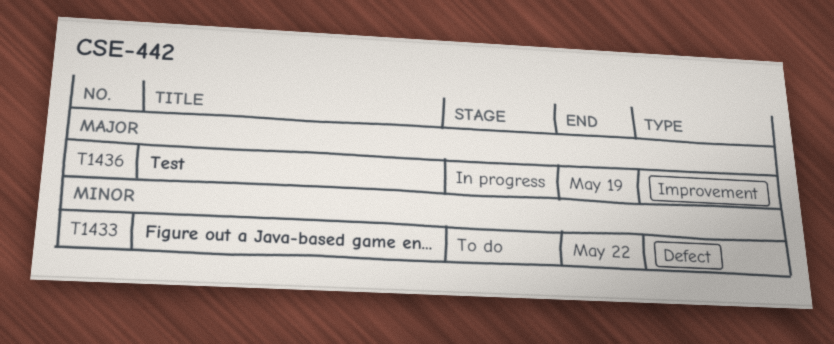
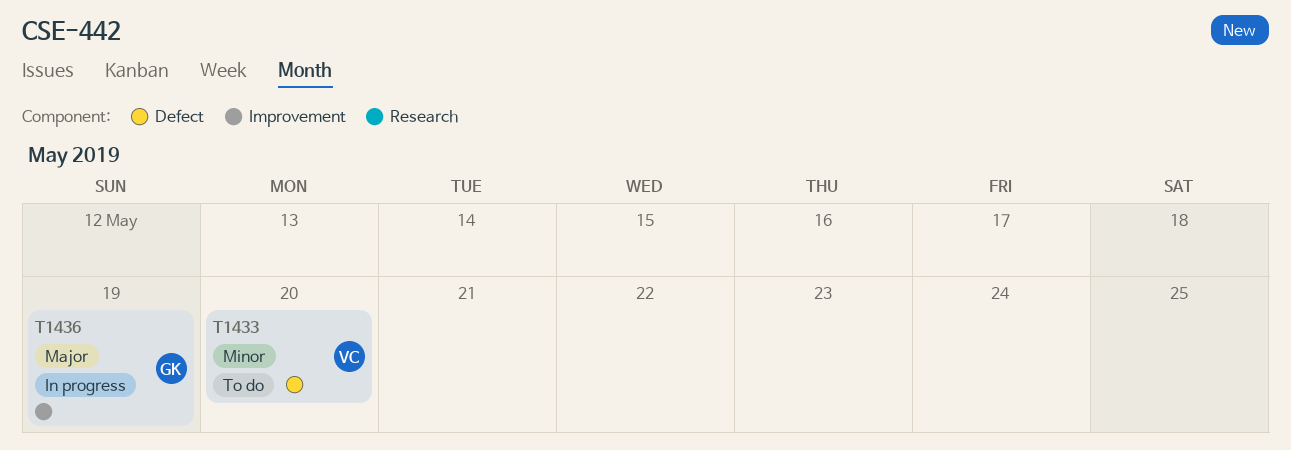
T1433, due: May 22 -> May 20

